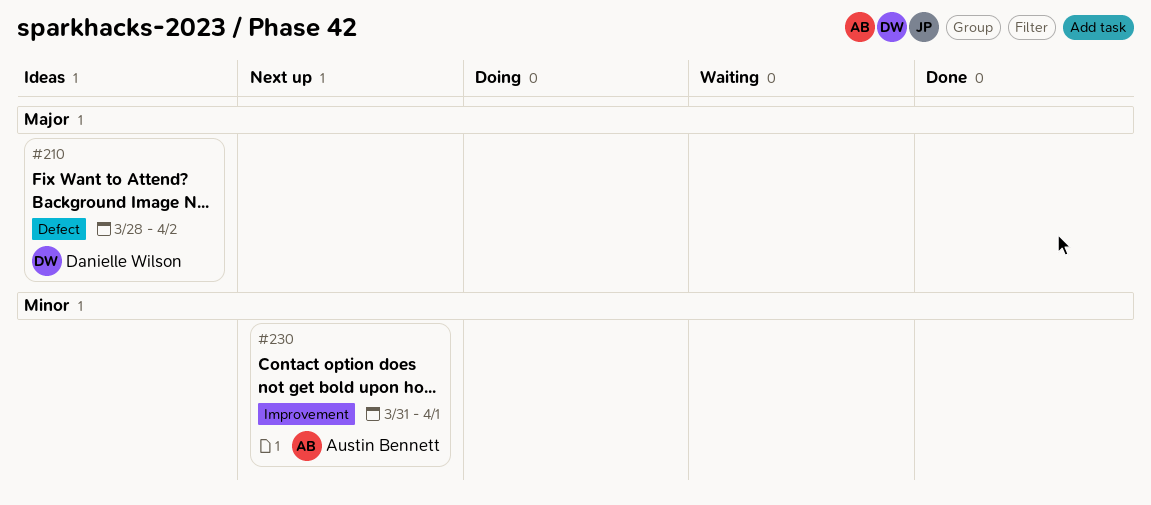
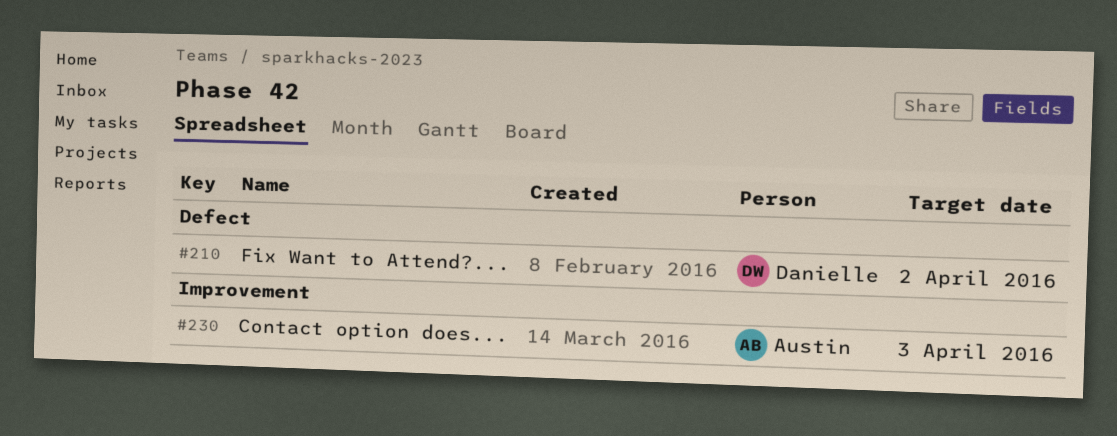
#230, due: Apr 1 -> Apr 3

